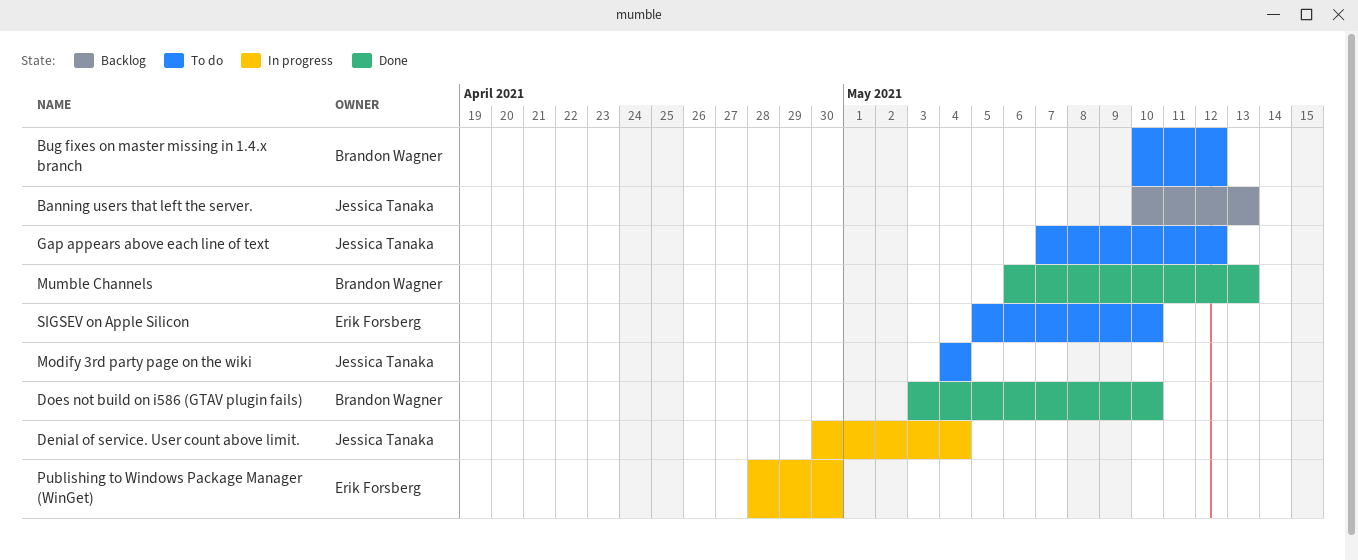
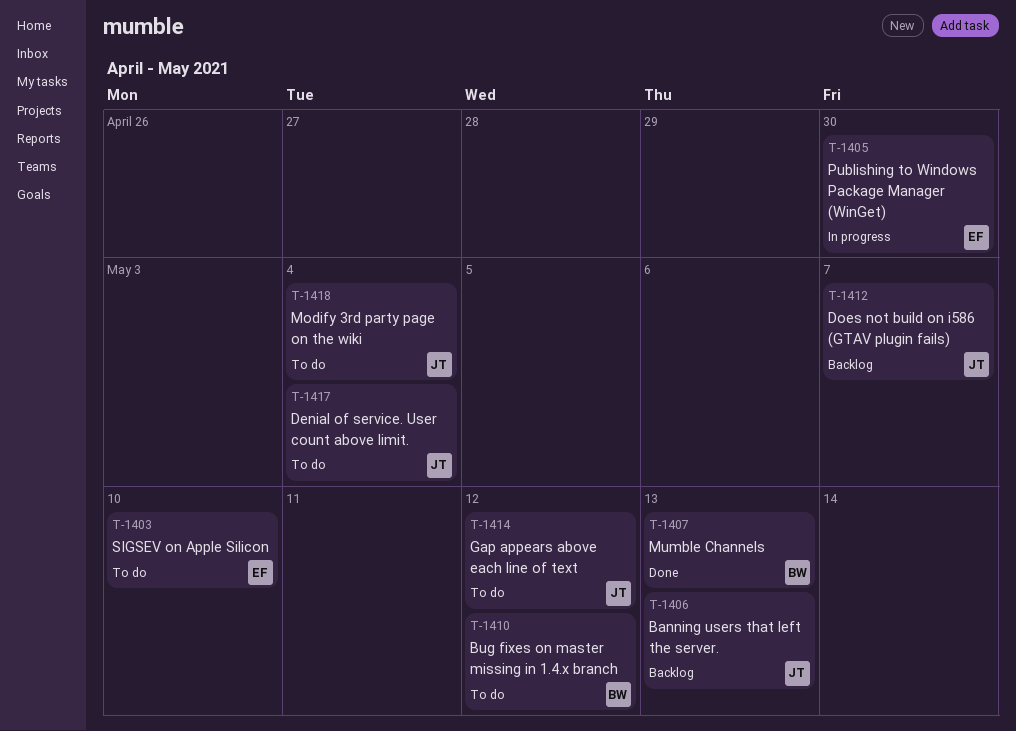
Denial of service. User count above limit., status: In progress -> To do
Does not build on i586 (GTAV plugin fails), status: Done -> Backlog
Does not build on i586 (GTAV plugin fails), owner: Brandon Wagner -> Jessica Tanaka
Does not build on i586 (GTAV plugin fails), due: May 10 -> May 7

